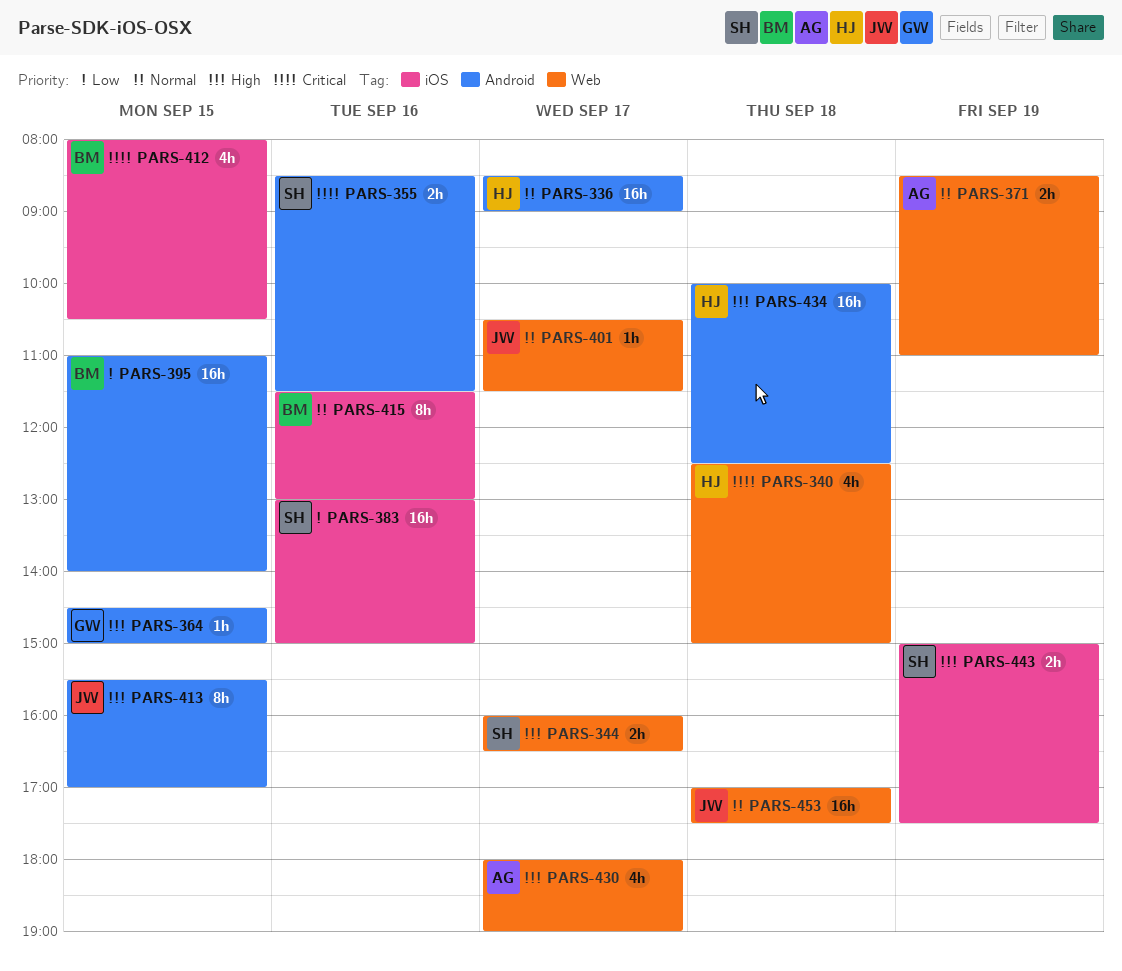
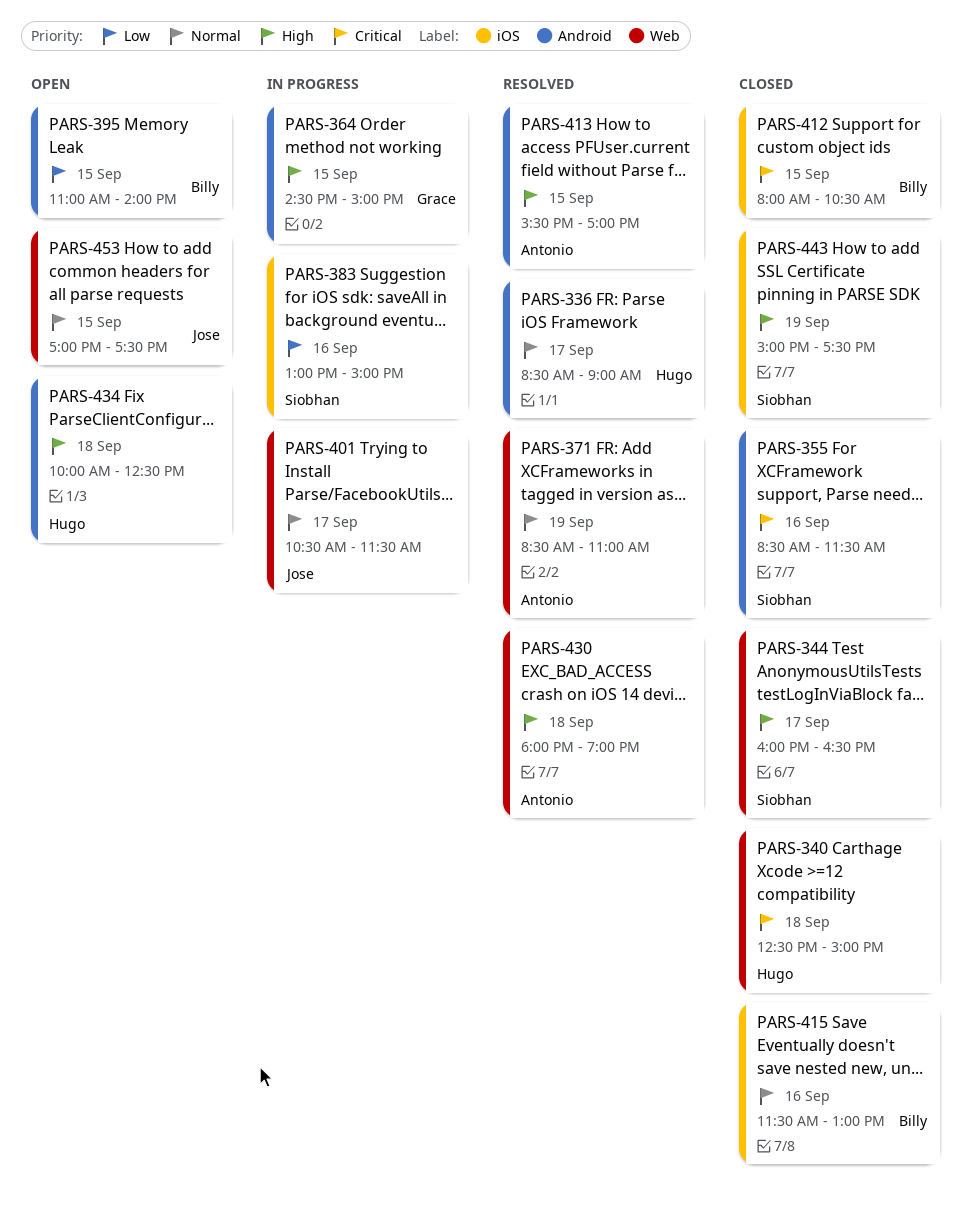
PARS-413, owner: Jose -> Antonio
PARS-430, day: Sep 17 -> Sep 18
PARS-453, day: Sep 18 -> Sep 15

